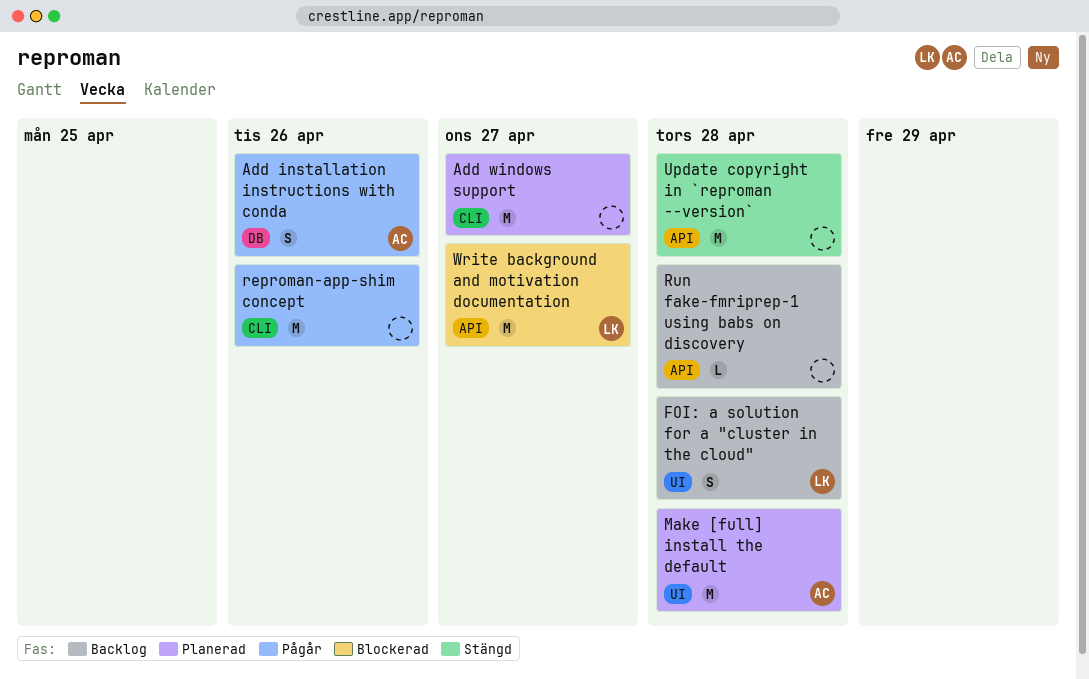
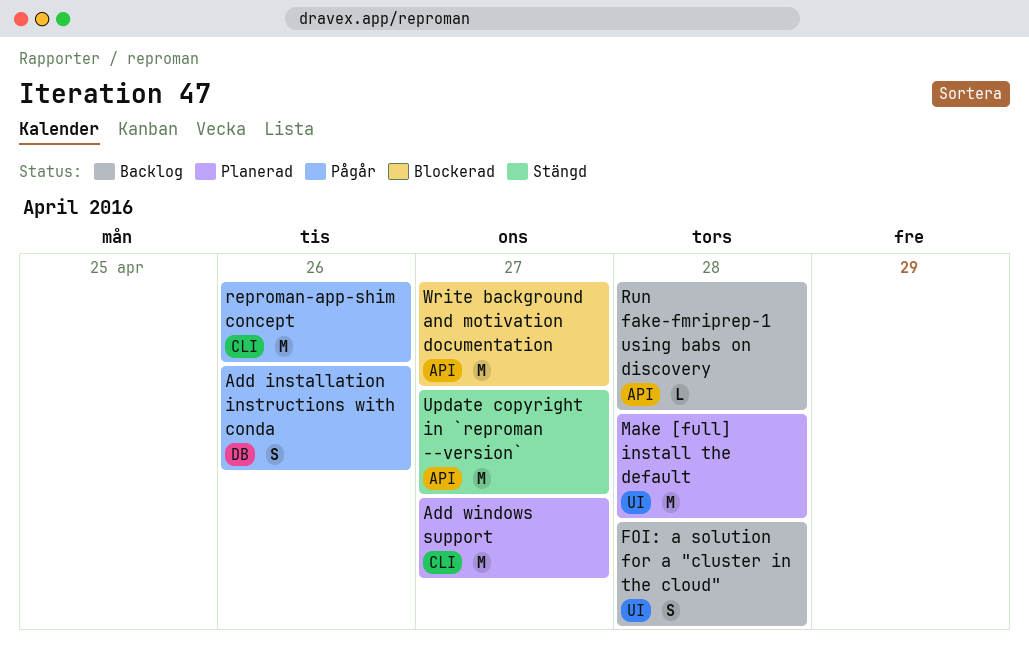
Update copyright in `reproman --version`, due: Apr 28 -> Apr 27

